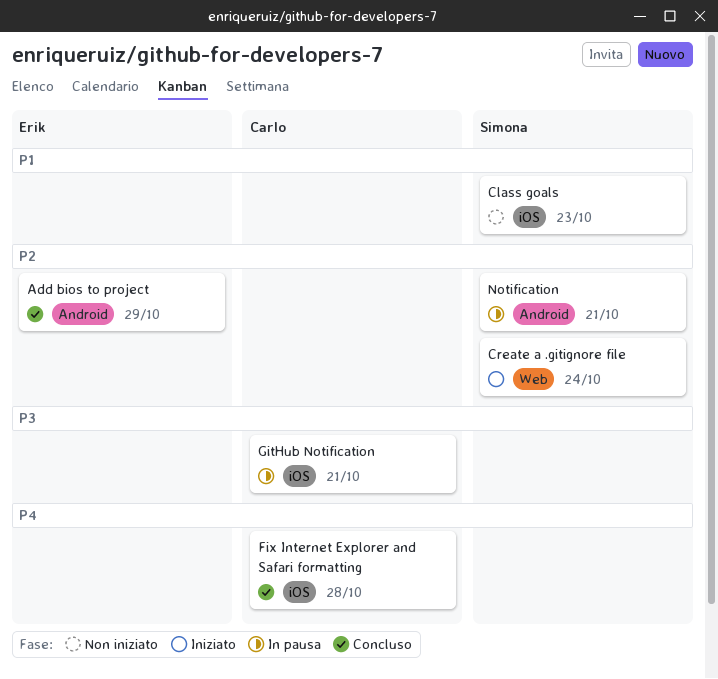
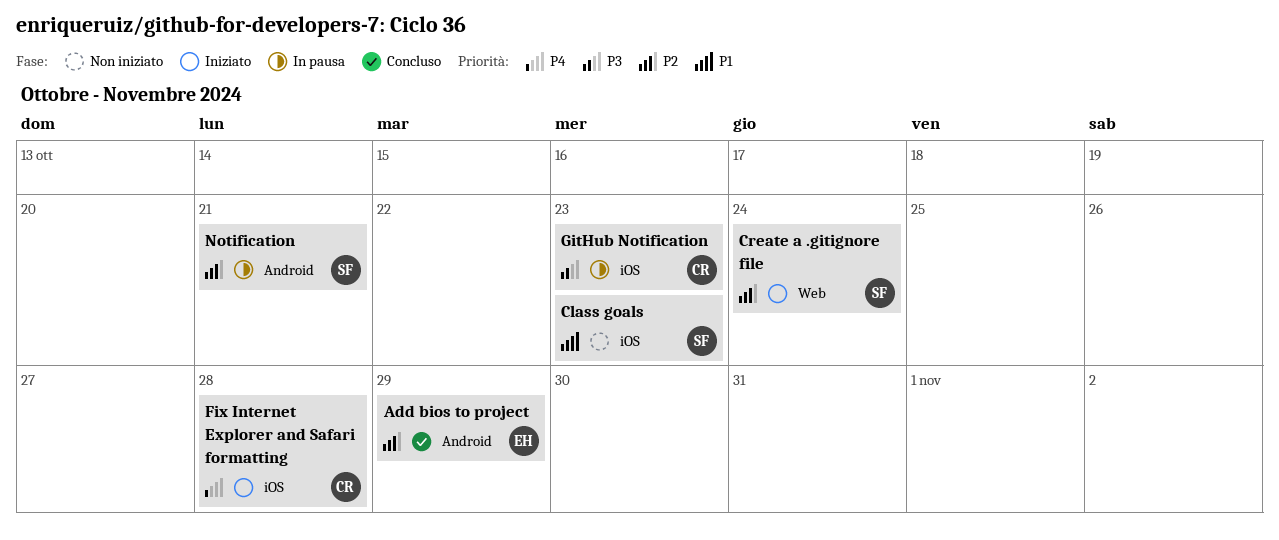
Fix Internet Explorer and Safari formatting, status: Concluso -> Iniziato
GitHub Notification, due: Oct 21 -> Oct 23

